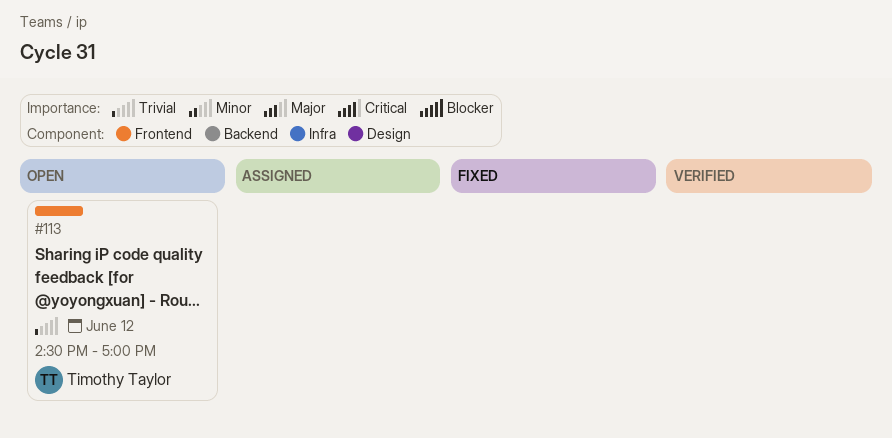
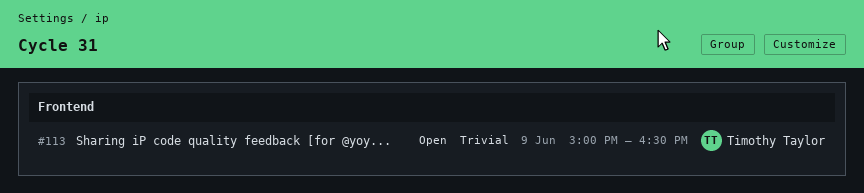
#113, day: Jun 12 -> Jun 9
#113, begins: 14:30 -> 15:00
#113, ends: 17:00 -> 16:30

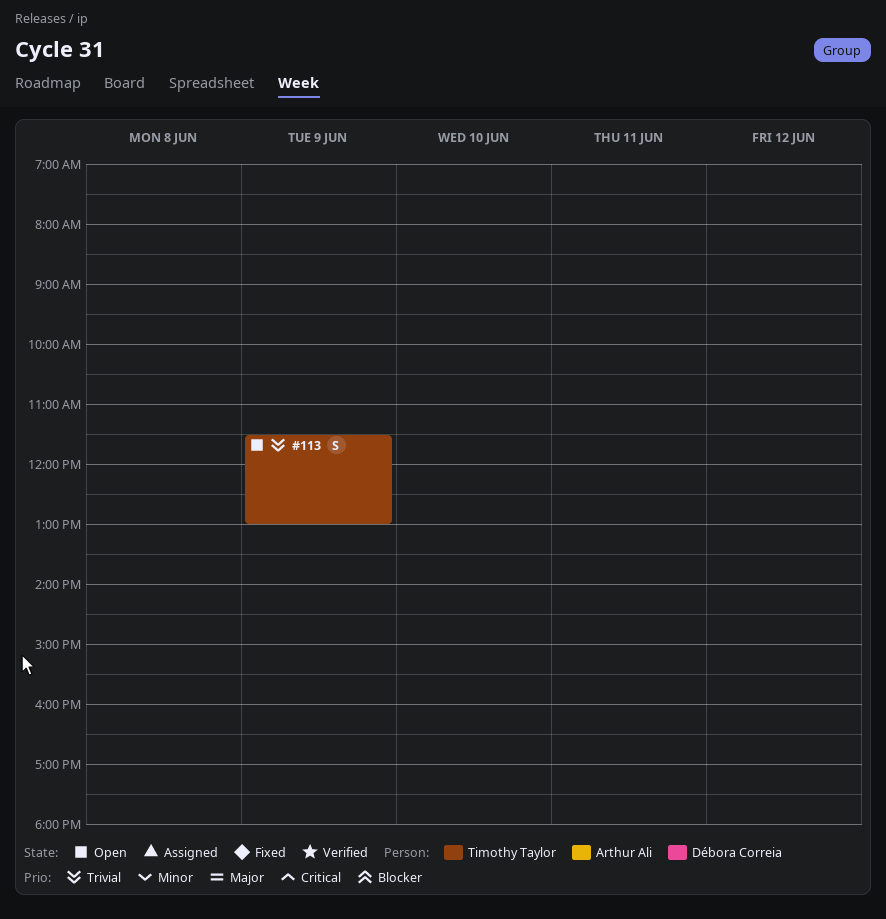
#113, begins: 15:00 -> 11:30
#113, ends: 16:30 -> 13:00

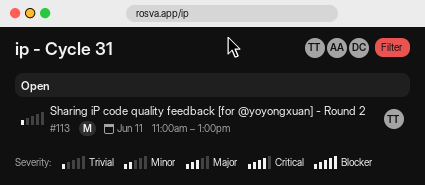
#113, estimate: S -> M
#113, day: Jun 9 -> Jun 11
#113, begins: 11:30 -> 11:00

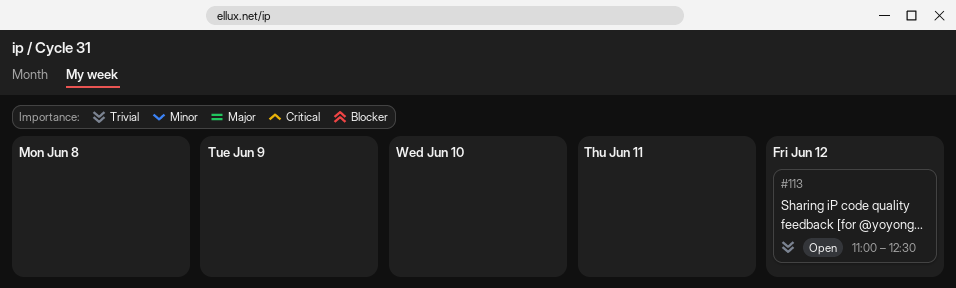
#113, day: Jun 11 -> Jun 12
#113, ends: 13:00 -> 12:30

